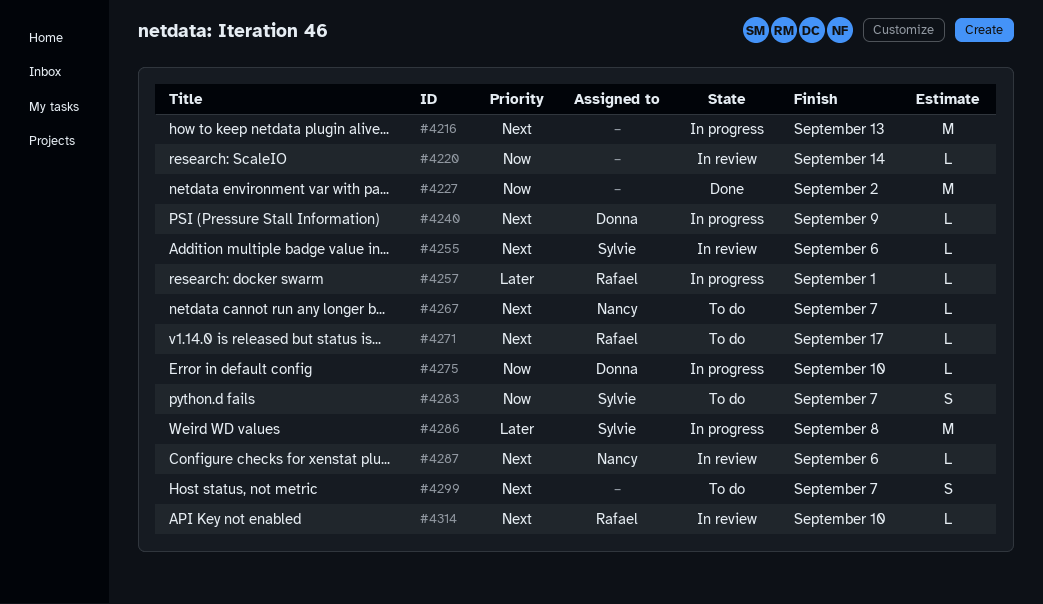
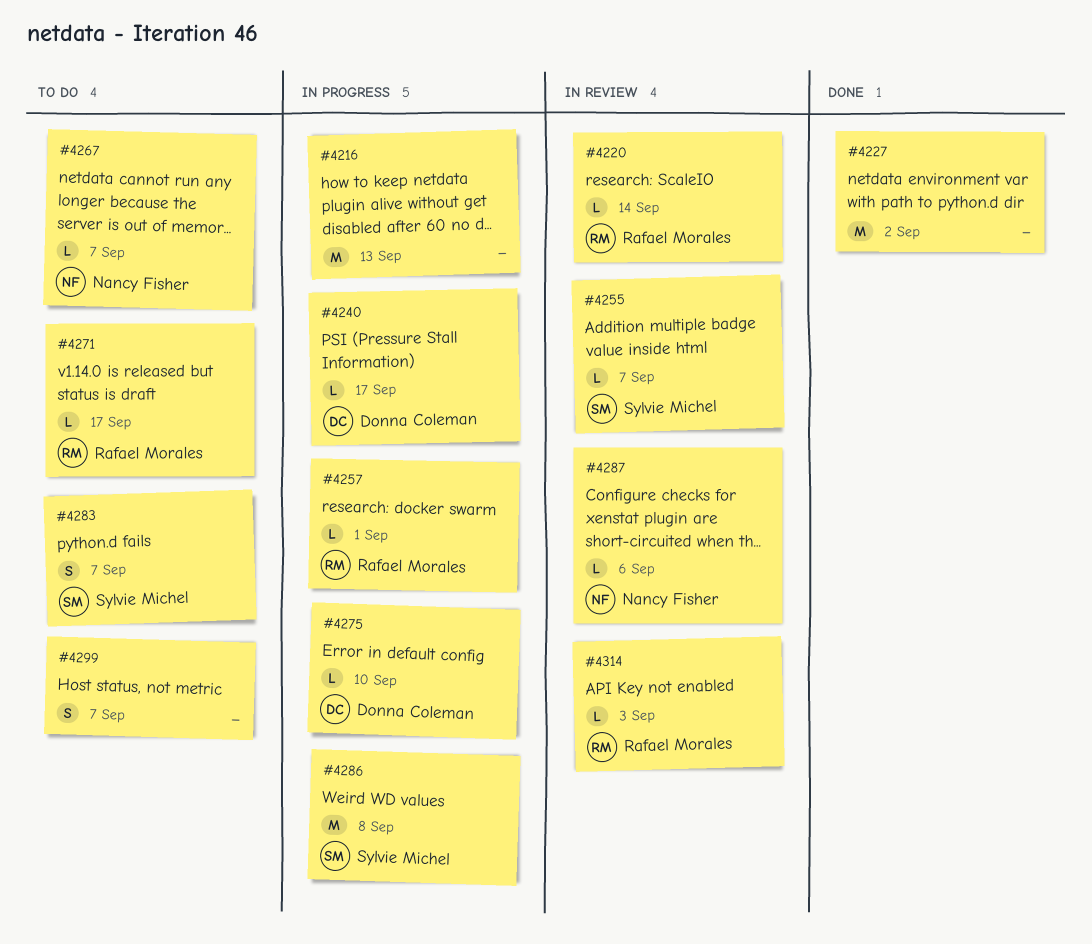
#4220, owner: none -> Rafael Morales
#4240, due: Sep 9 -> Sep 17
#4255, due: Sep 6 -> Sep 7
#4314, due: Sep 10 -> Sep 3

